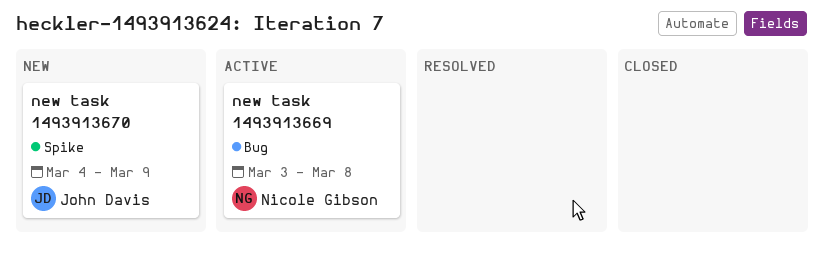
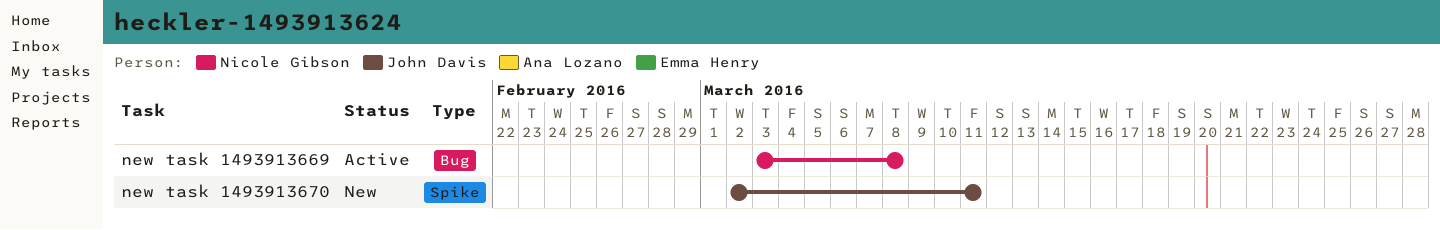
new task 1493913670, start: Mar 4 -> Mar 2
new task 1493913670, due: Mar 9 -> Mar 11

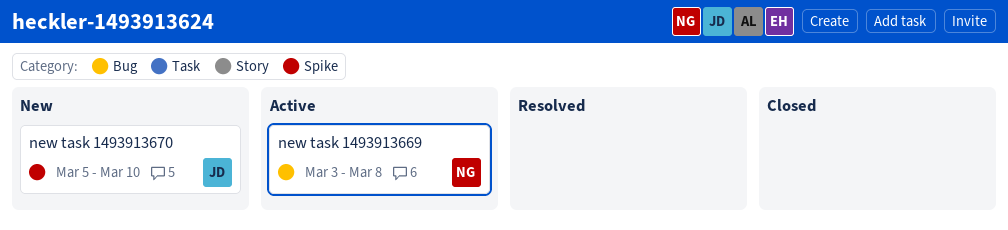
new task 1493913670, start: Mar 2 -> Mar 5
new task 1493913670, due: Mar 11 -> Mar 10

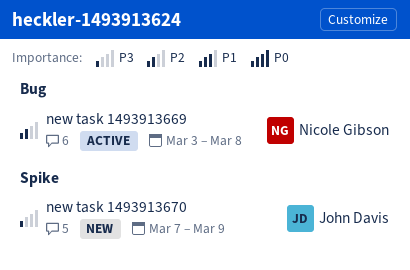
new task 1493913670, start: Mar 5 -> Mar 7
new task 1493913670, due: Mar 10 -> Mar 9

